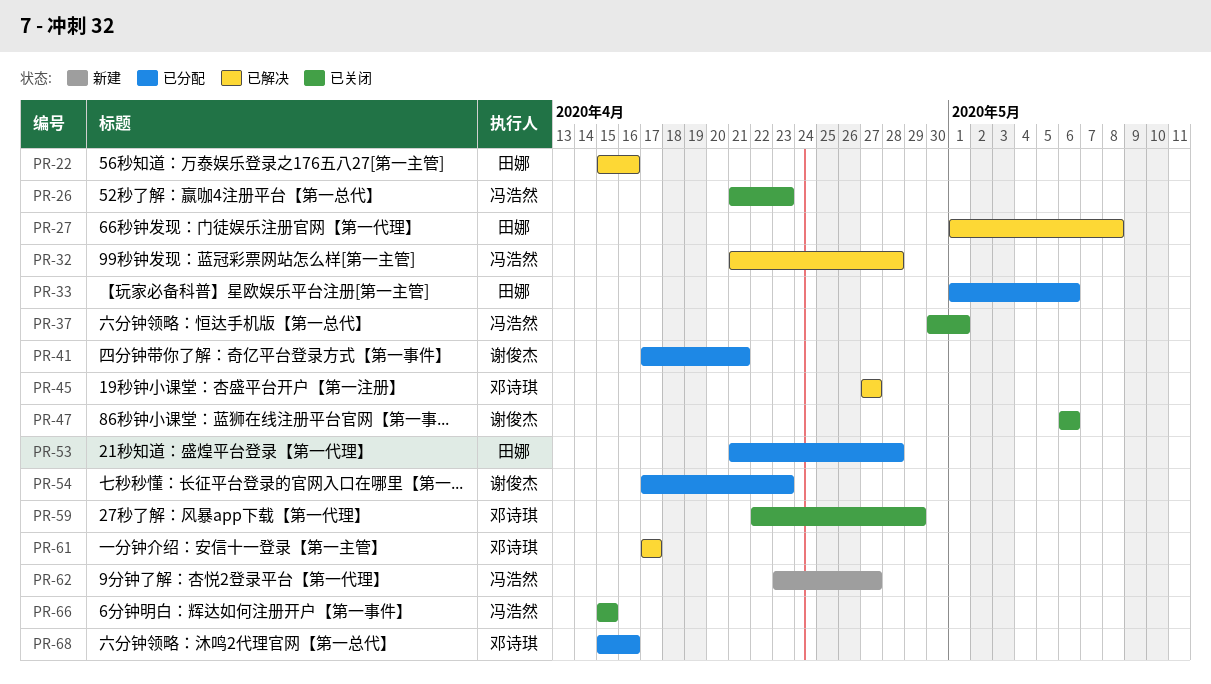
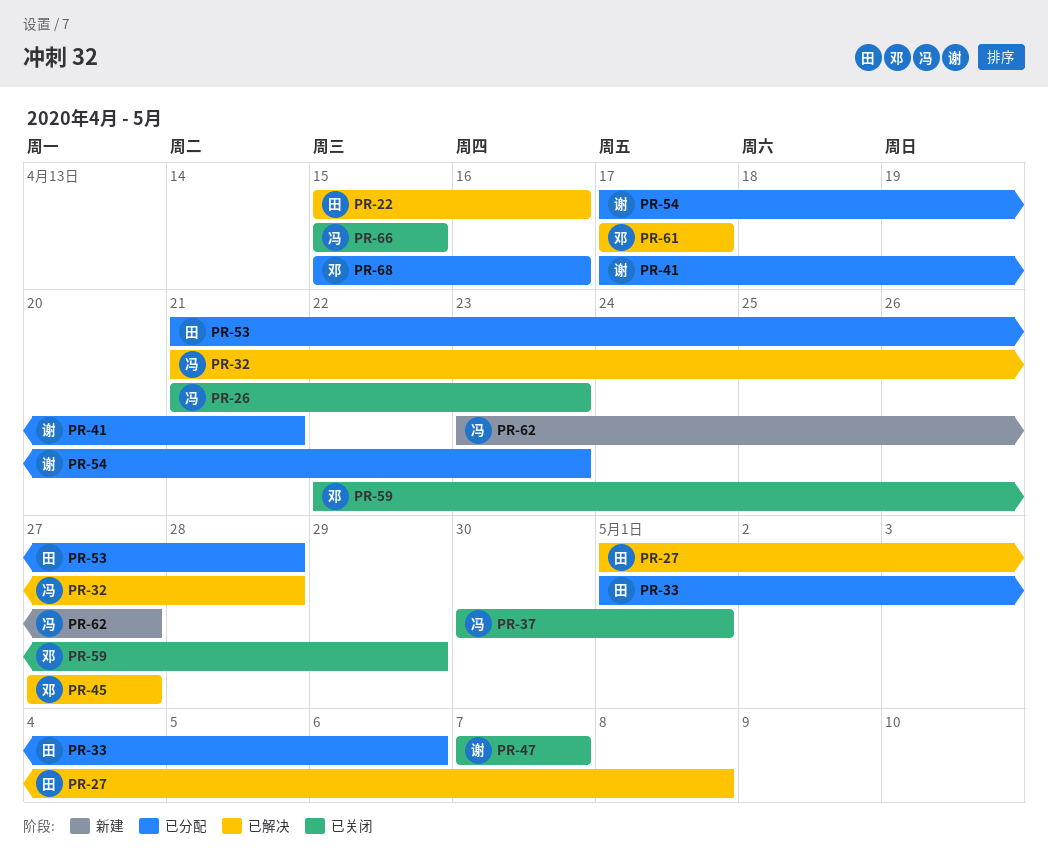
PR-47, start: May 6 -> May 7
PR-47, due: May 6 -> May 7

